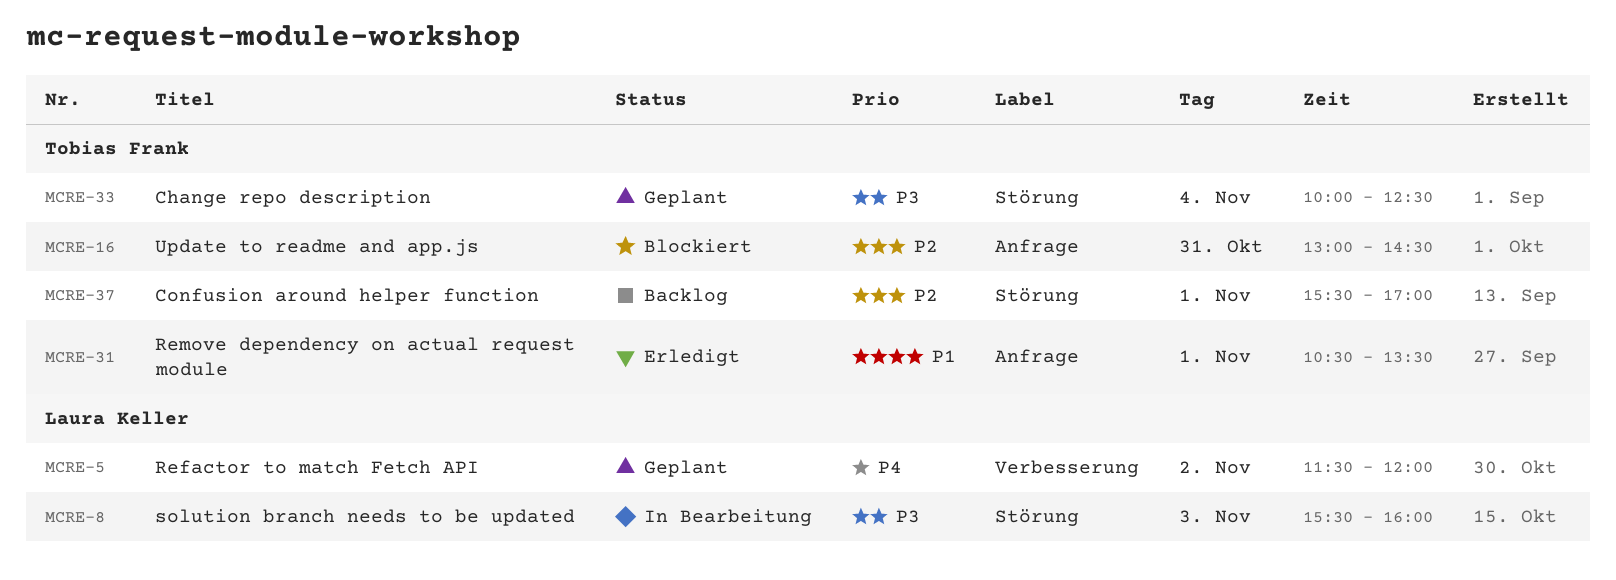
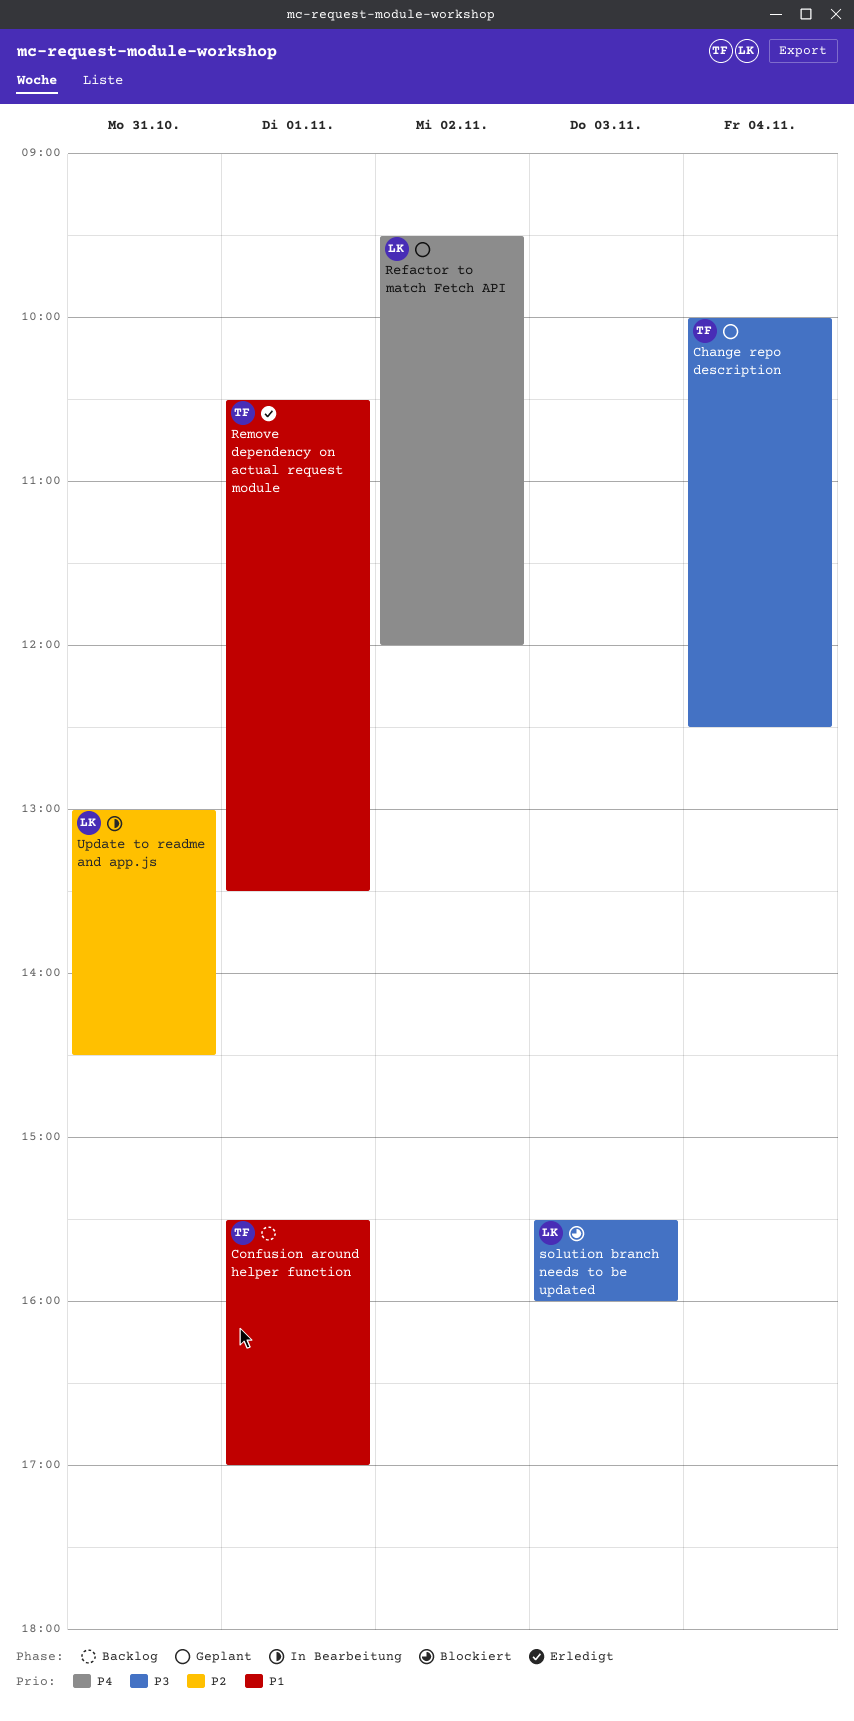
Confusion around helper function, priority: P2 -> P1
Refactor to match Fetch API, begins: 11:30 -> 09:30
solution branch needs to be updated, status: In Bearbeitung -> Blockiert
Update to readme and app.js, status: Blockiert -> In Bearbeitung
Update to readme and app.js, owner: Tobias Frank -> Laura Keller

